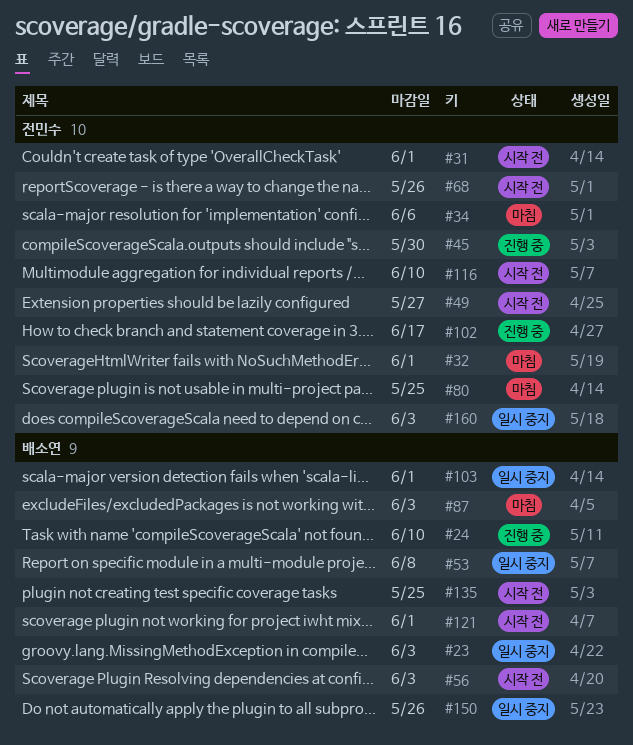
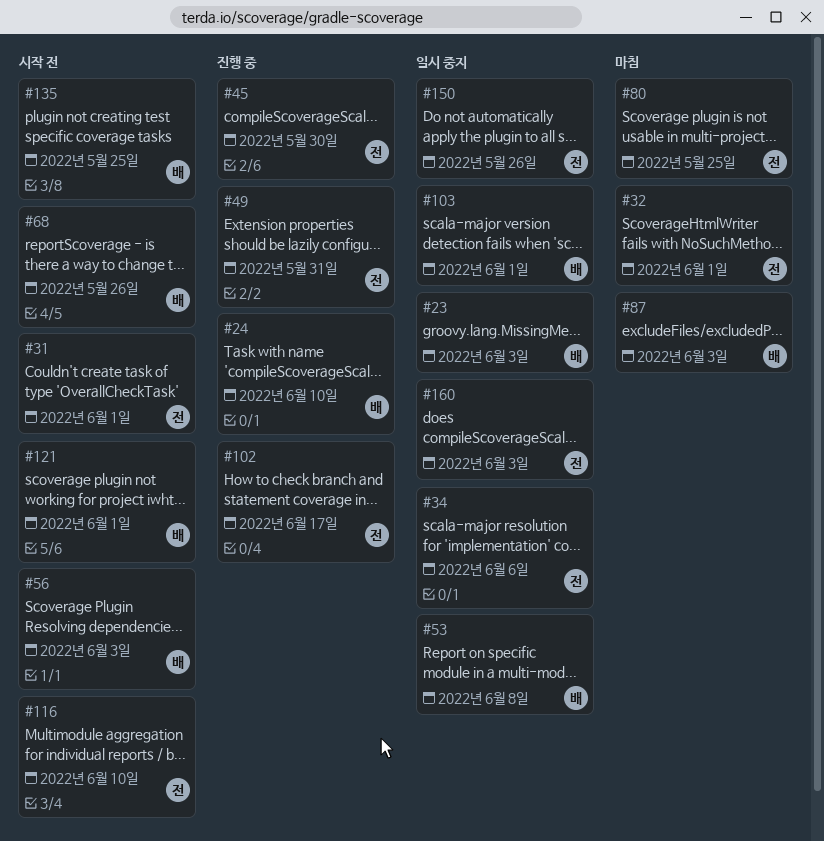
#34, status: 마침 -> 일시 중지
#49, status: 시작 전 -> 진행 중
#49, due: May 27 -> May 31
#68, owner: 전민수 -> 배소연
#150, owner: 배소연 -> 전민수

